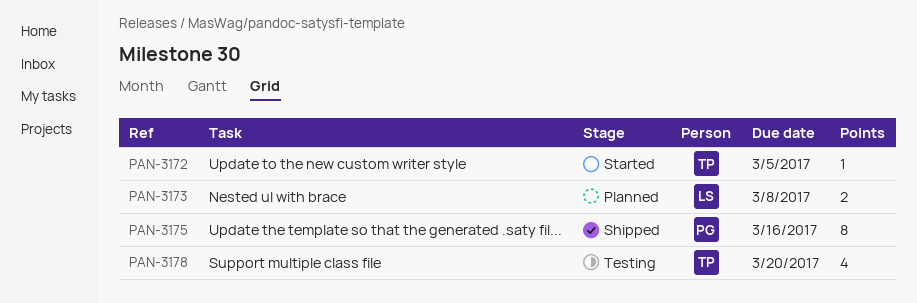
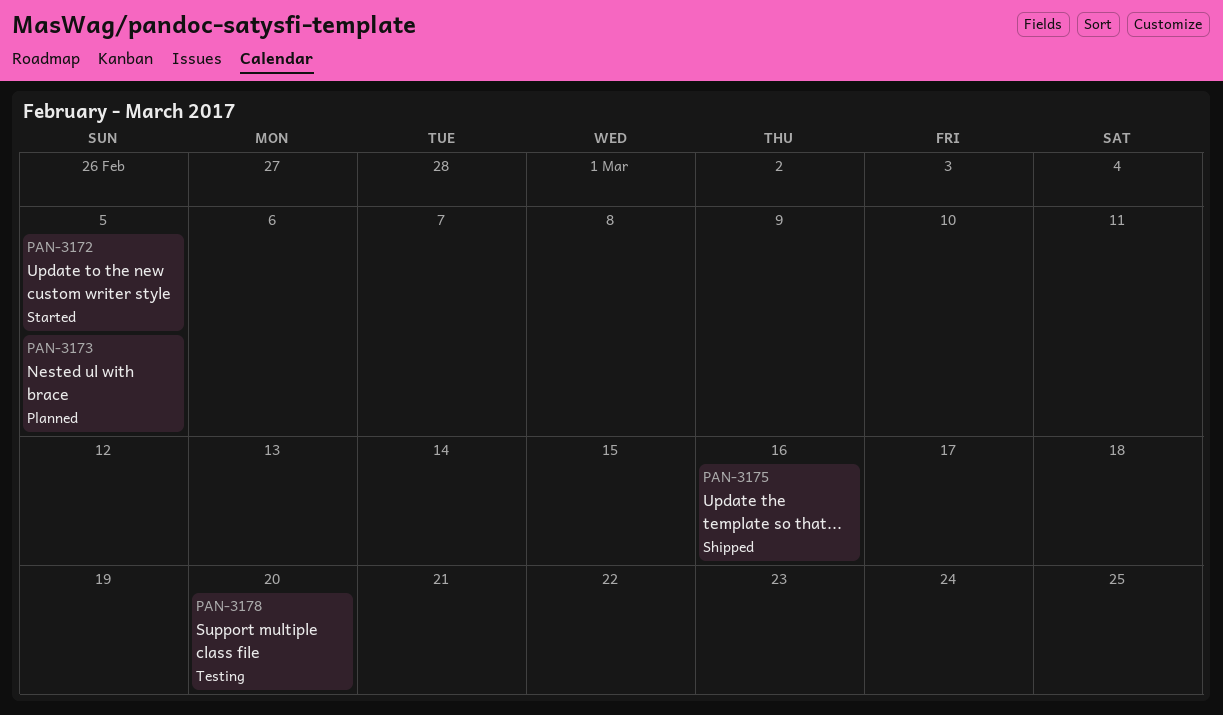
PAN-3173, due: Mar 8 -> Mar 5

